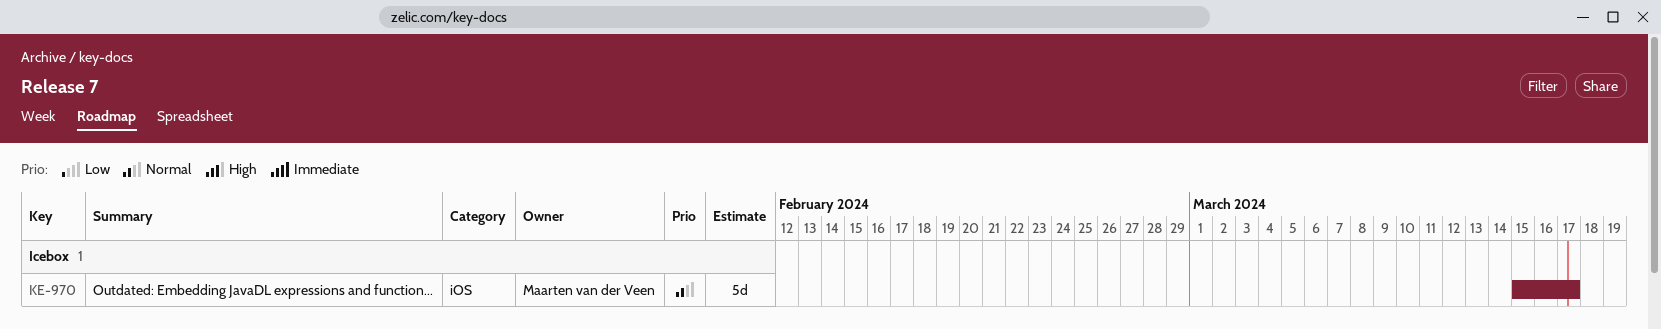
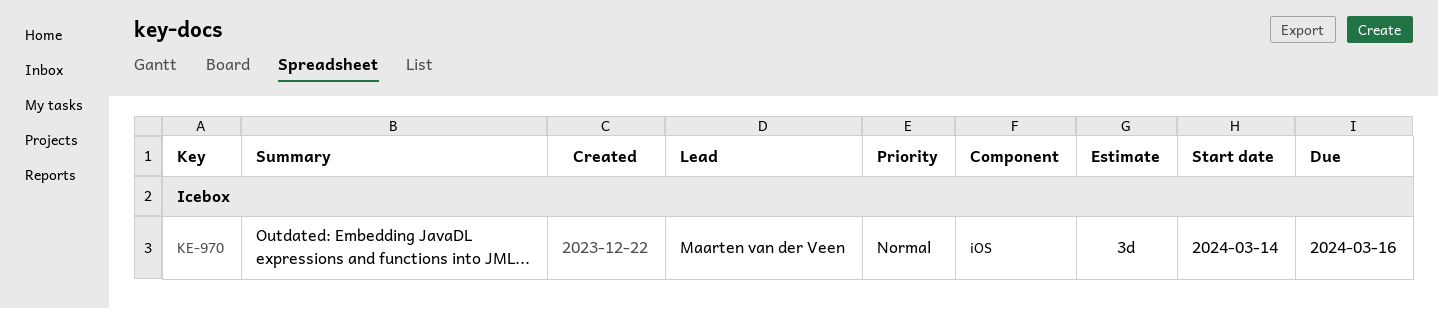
KE-970, estimate: 5d -> 3d
KE-970, start: Mar 15 -> Mar 14
KE-970, due: Mar 17 -> Mar 16

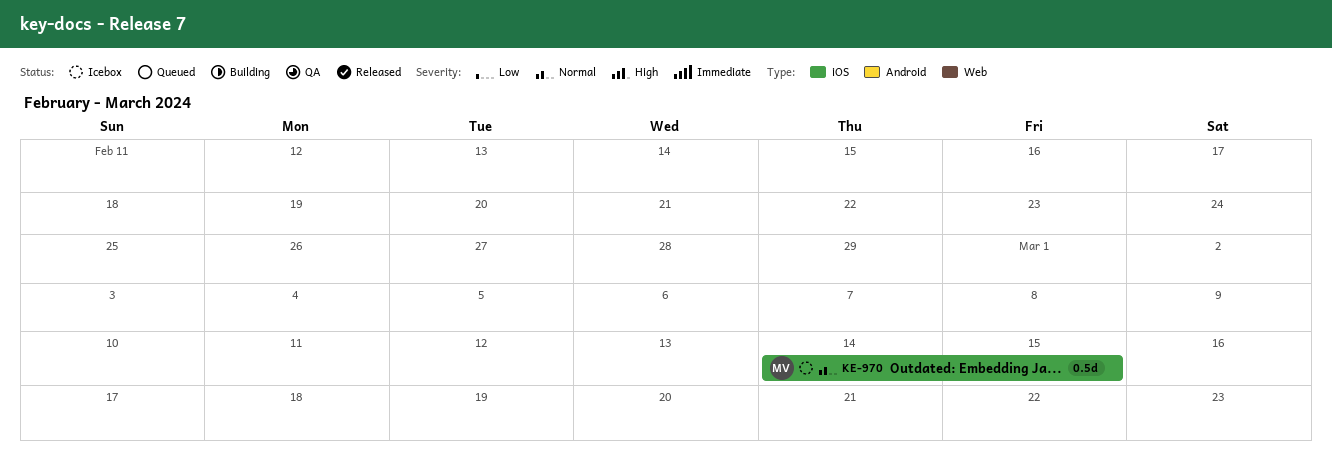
KE-970, estimate: 3d -> 0.5d
KE-970, due: Mar 16 -> Mar 15

